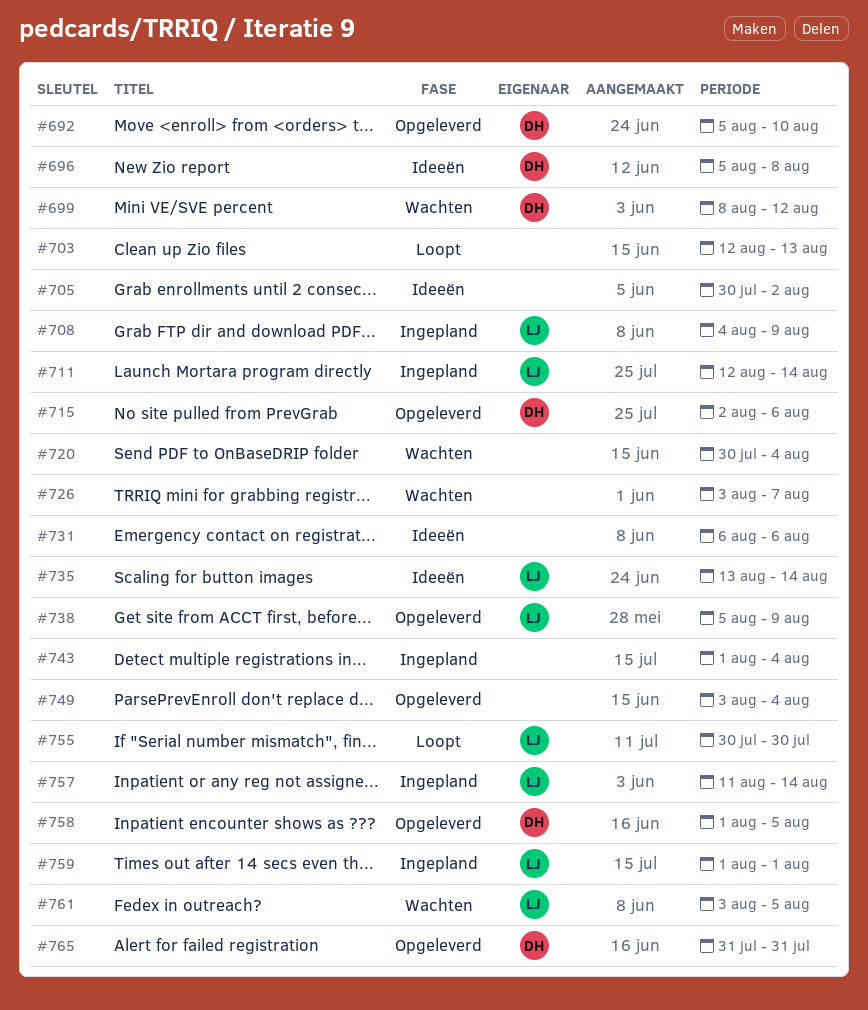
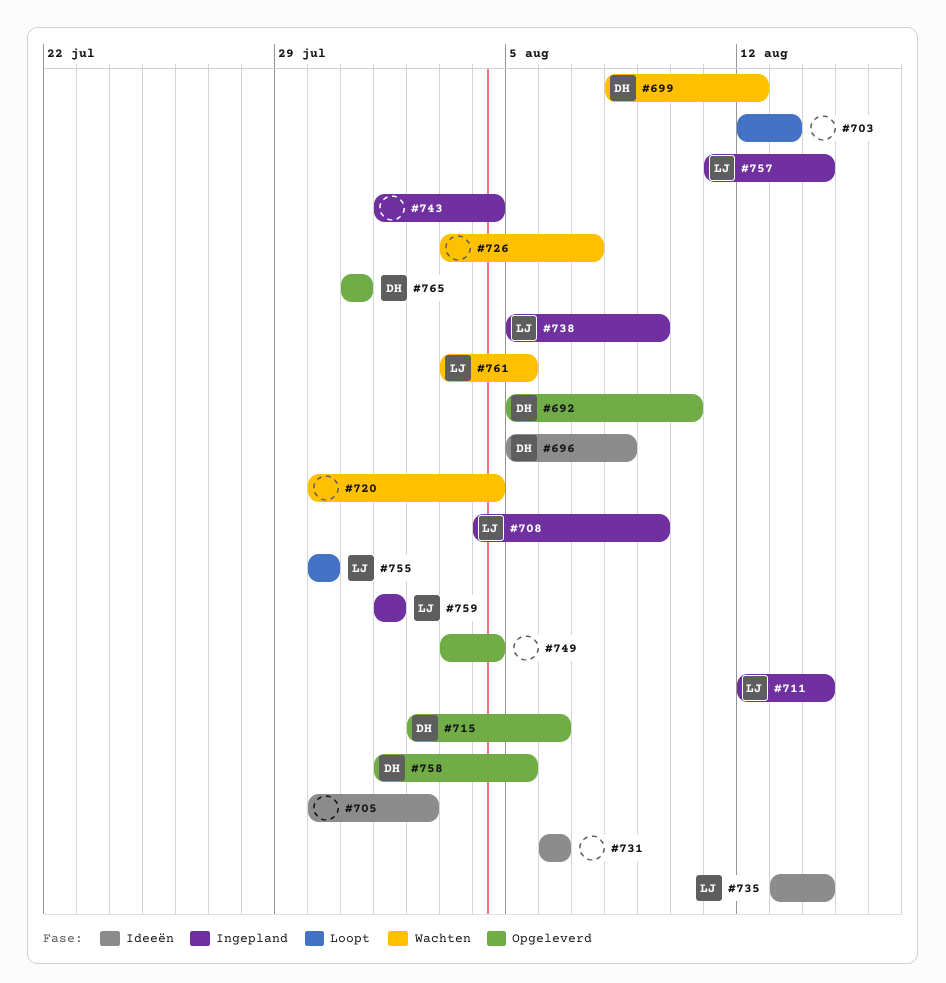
#738, status: Opgeleverd -> Ingepland

